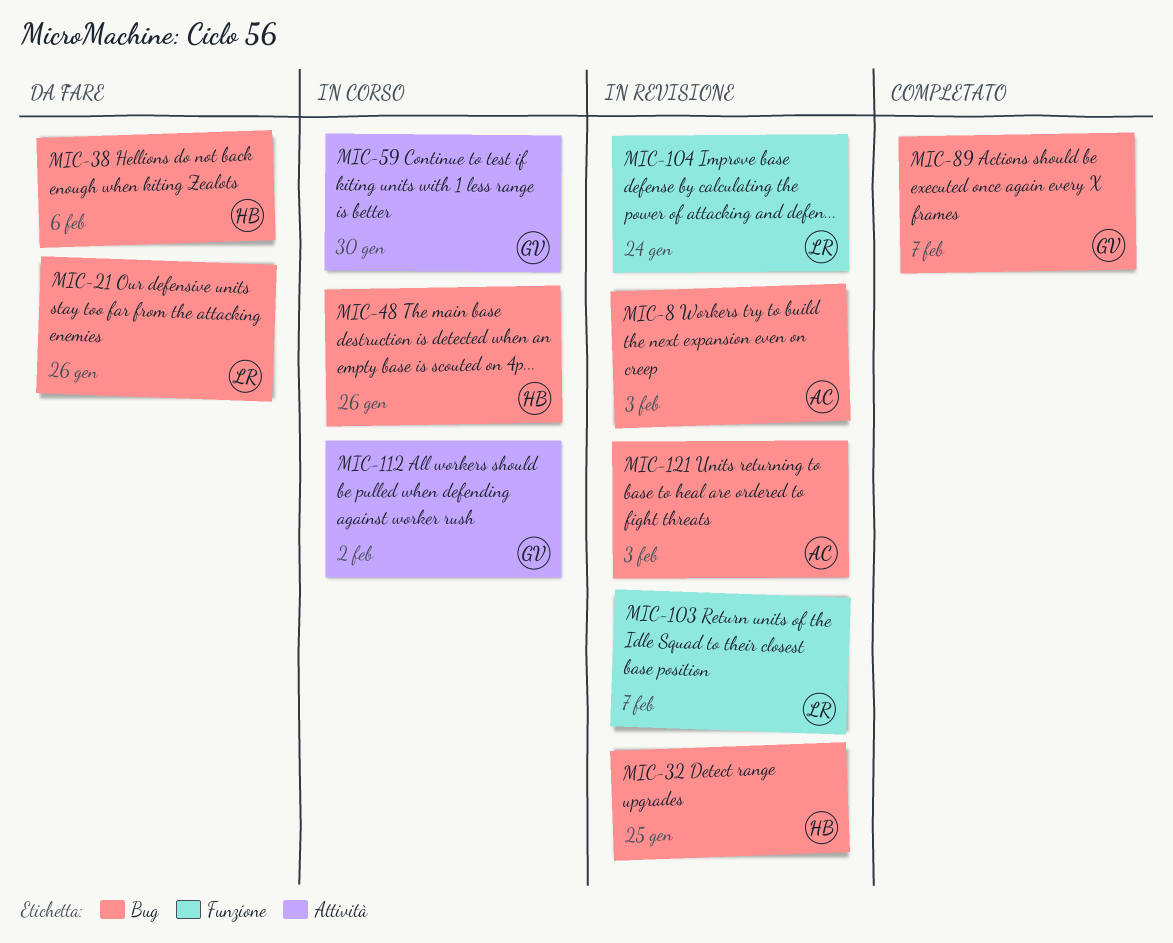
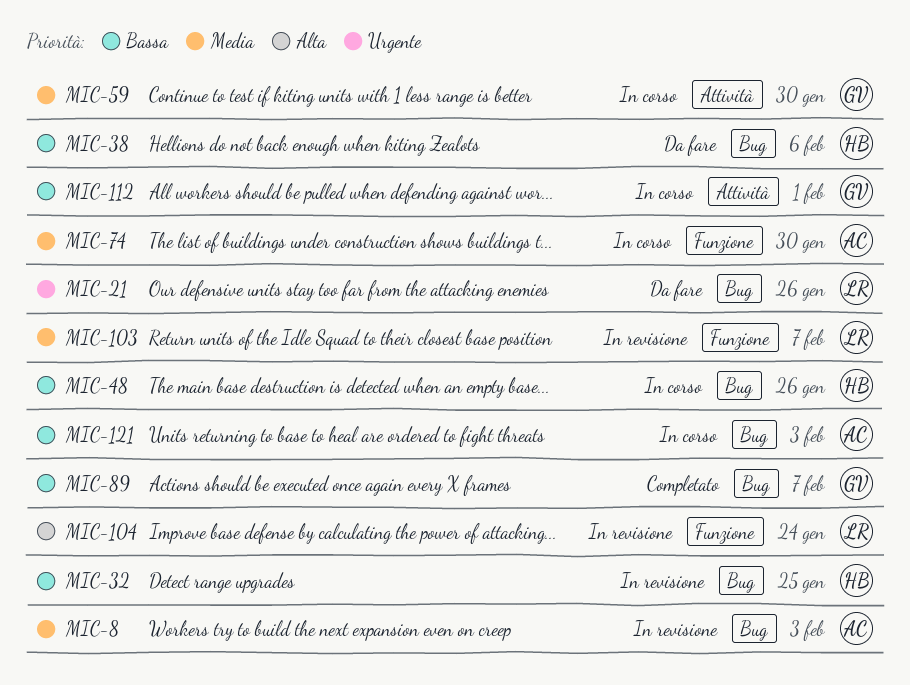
MIC-74: none -> present
MIC-112, due: Feb 2 -> Feb 1
MIC-121, status: In revisione -> In corso

